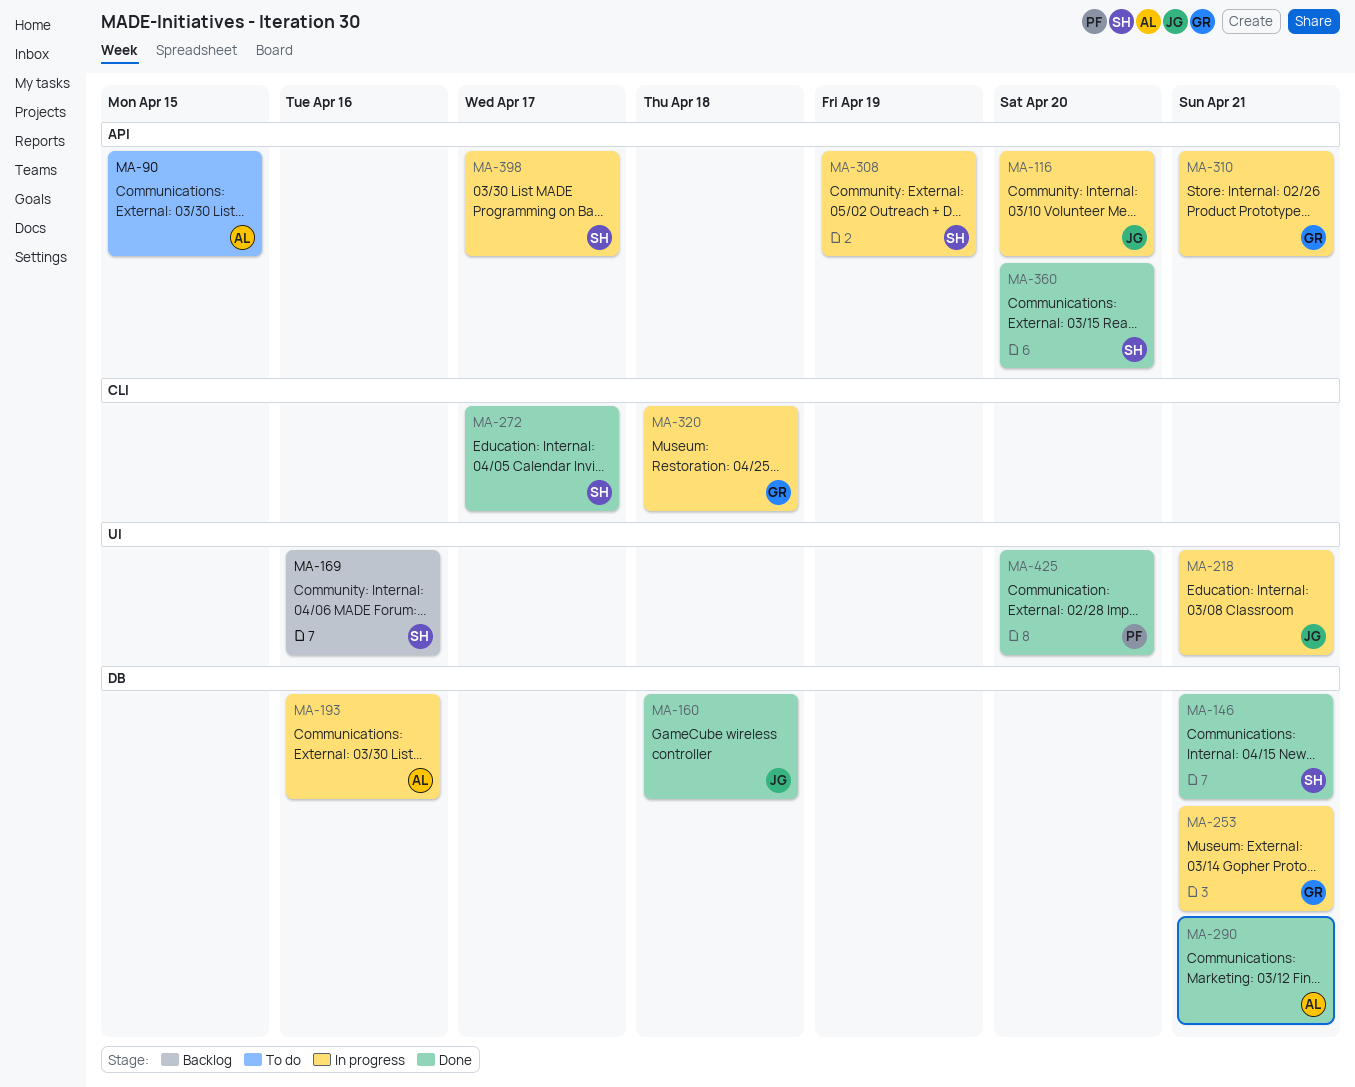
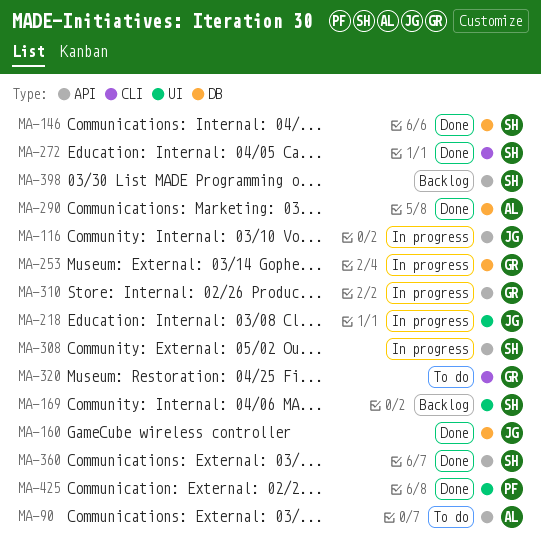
MA-193: present -> none
MA-320, status: In progress -> To do
MA-398, status: In progress -> Backlog

